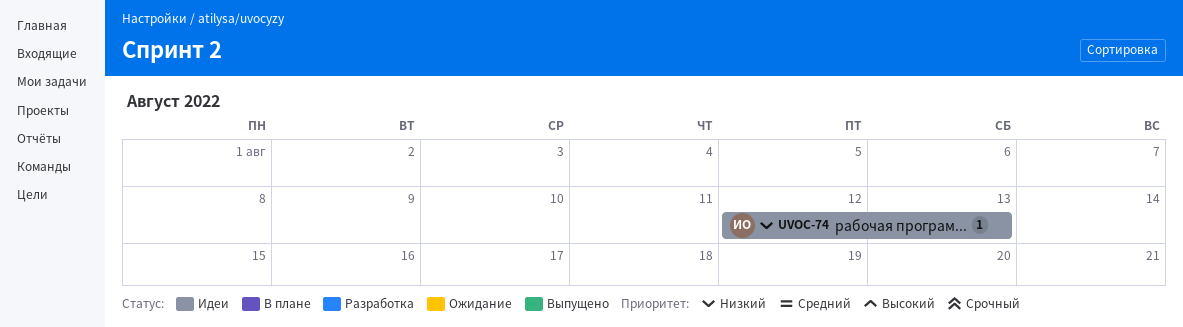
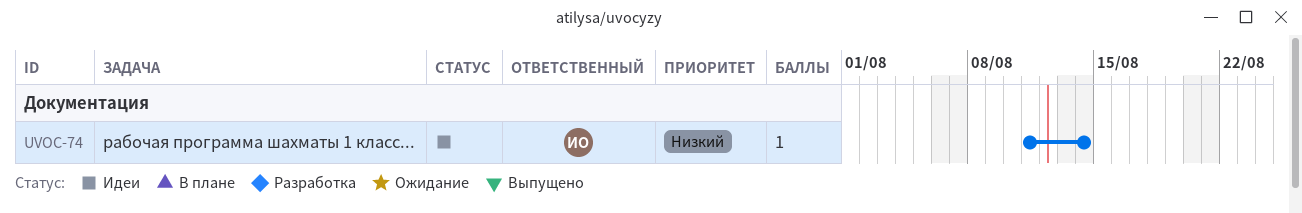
UVOC-74, start: Aug 12 -> Aug 11
UVOC-74, due: Aug 13 -> Aug 14

